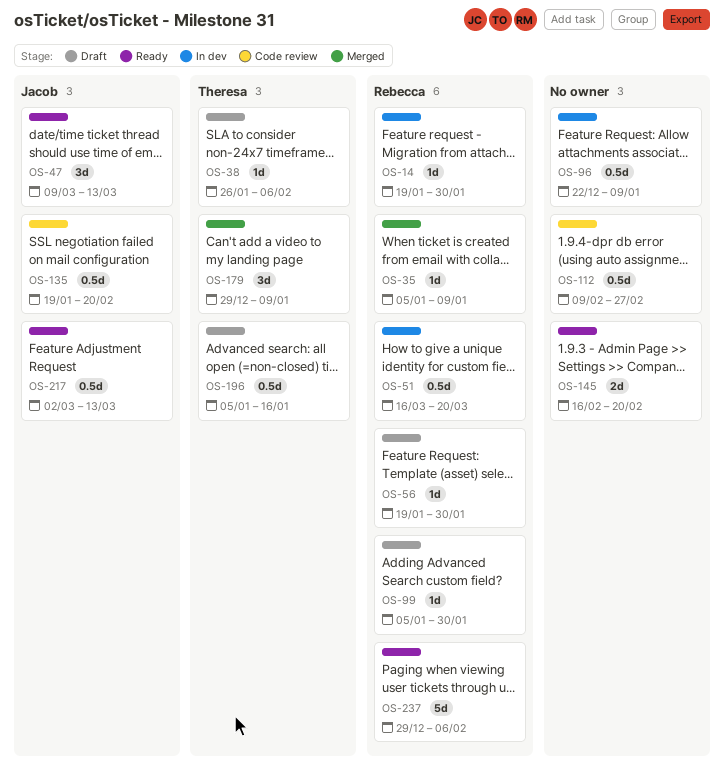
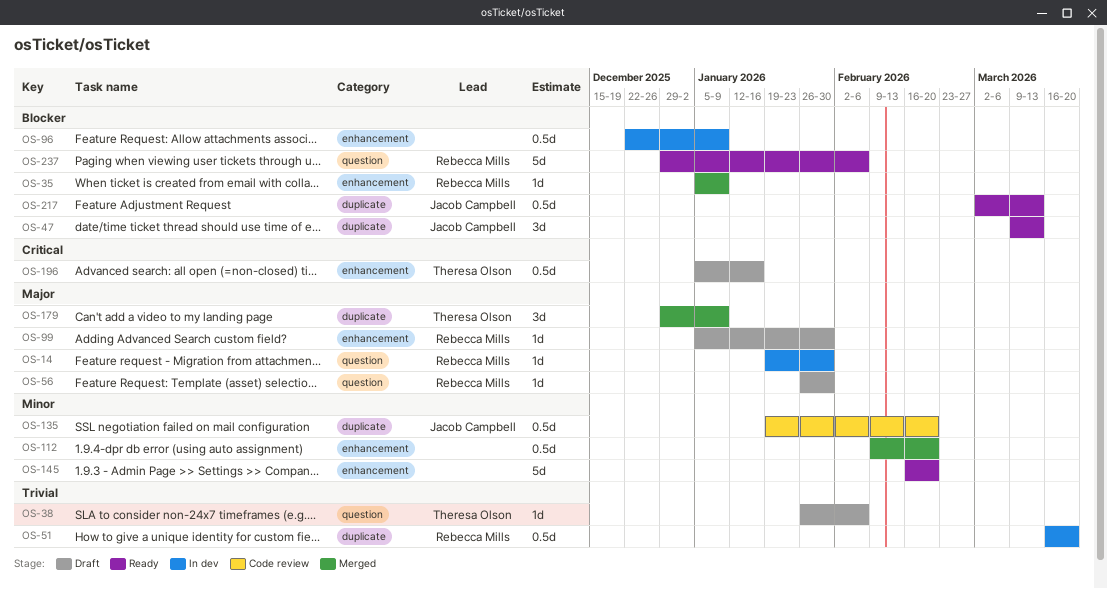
OS-56, start: Jan 19 -> Jan 26
OS-112, status: Code review -> Merged
OS-112, due: Feb 27 -> Feb 20
OS-145, estimate: 2d -> 5d

